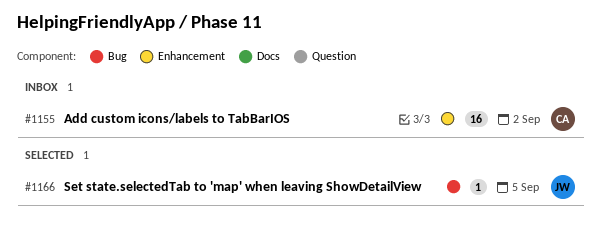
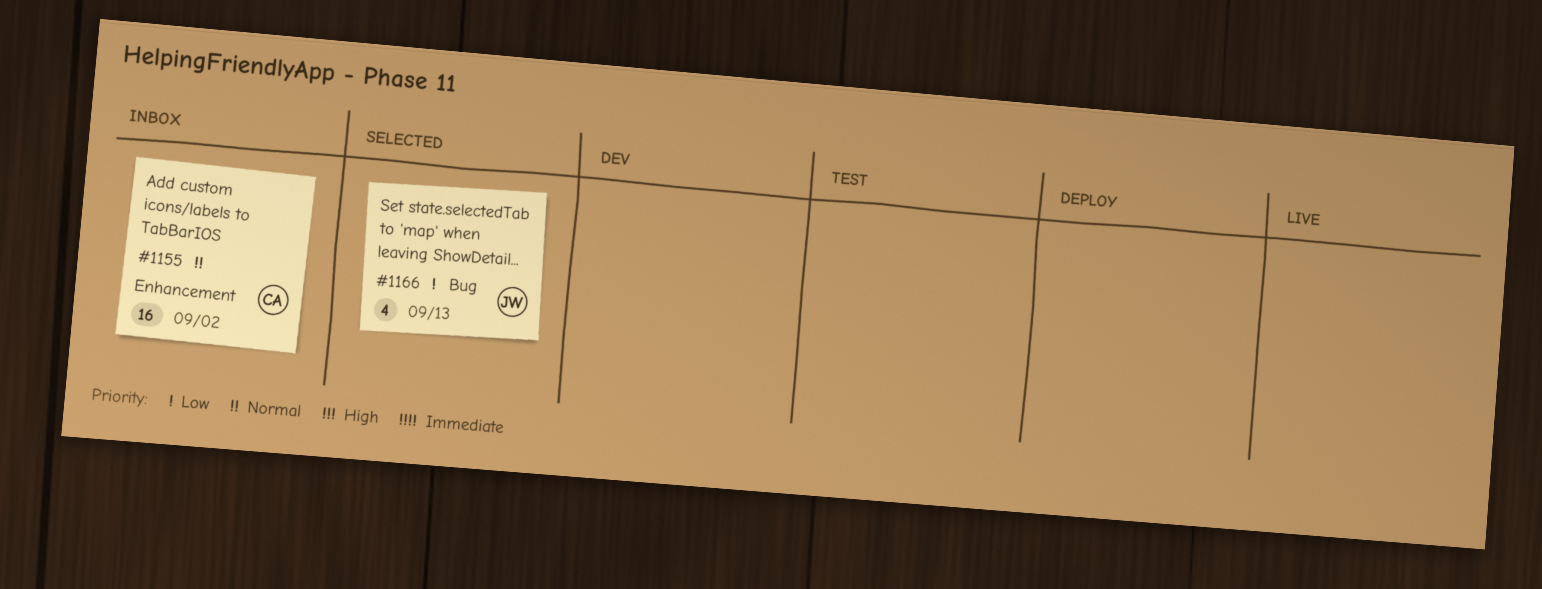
#1166, estimate: 1 -> 4
#1166, due: Sep 5 -> Sep 13

